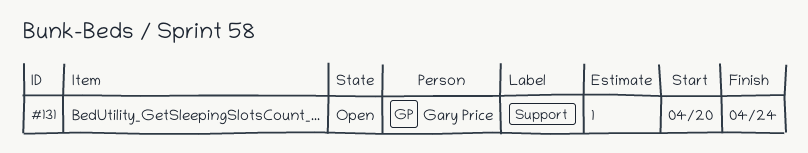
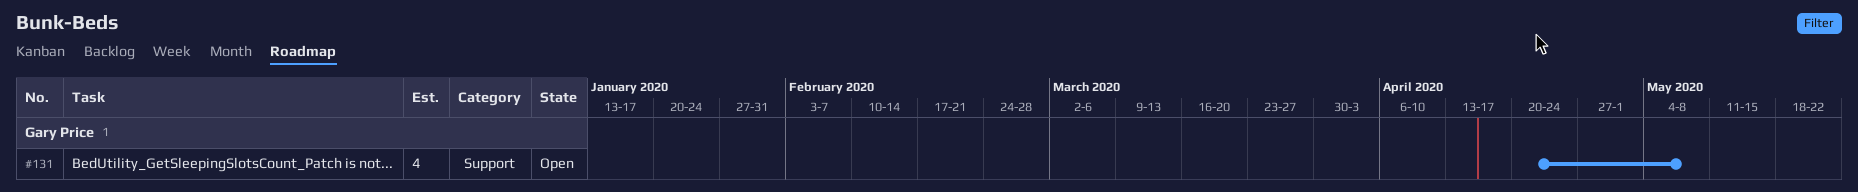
#131, estimate: 1 -> 4
#131, due: Apr 24 -> May 8

